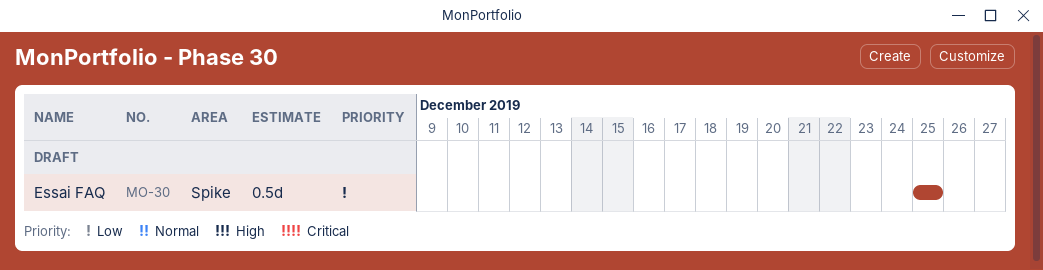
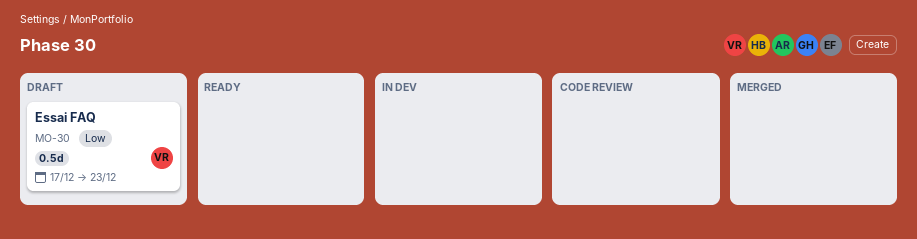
MO-30, start: Dec 25 -> Dec 17
MO-30, due: Dec 25 -> Dec 23

